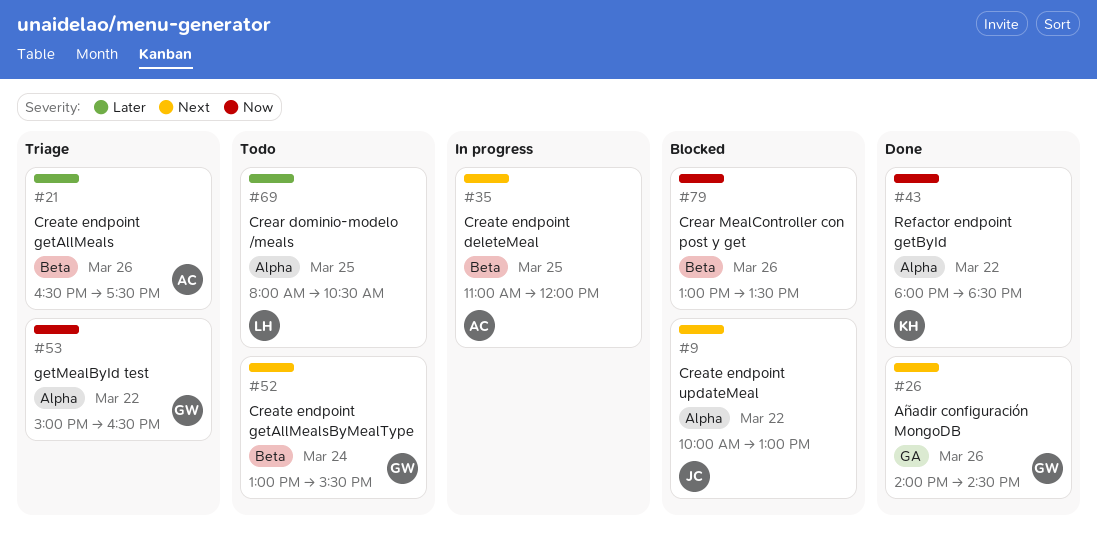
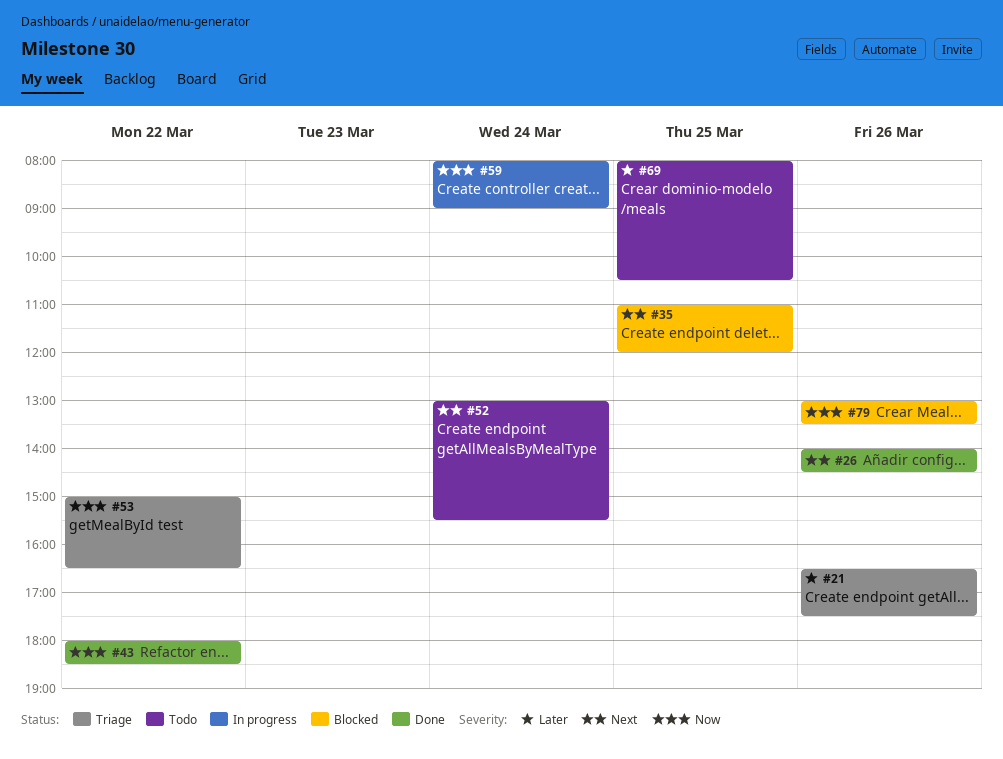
#9: present -> none
#35, status: In progress -> Blocked
#59: none -> present

